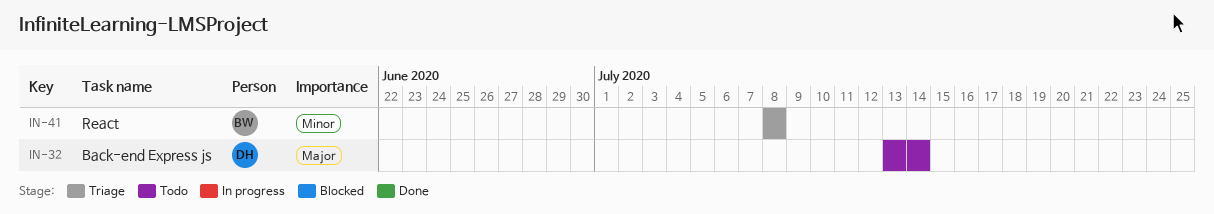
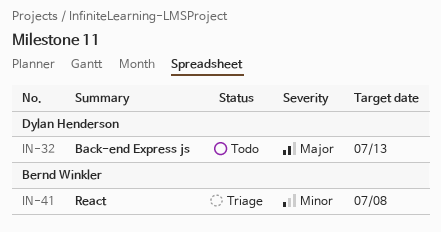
IN-32, due: Jul 14 -> Jul 13

